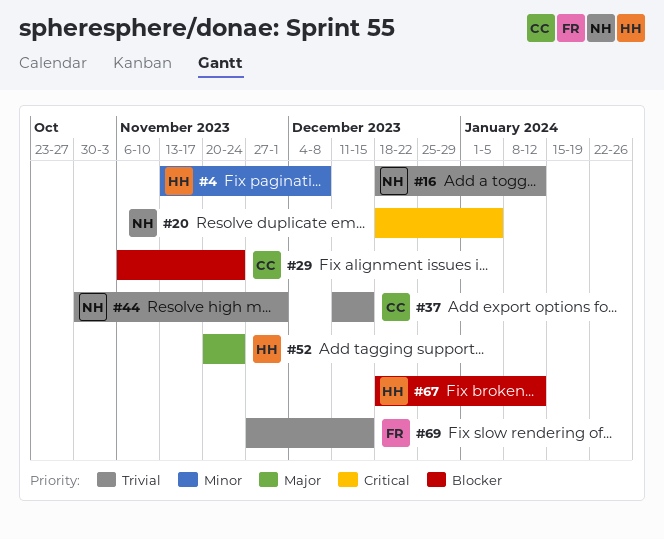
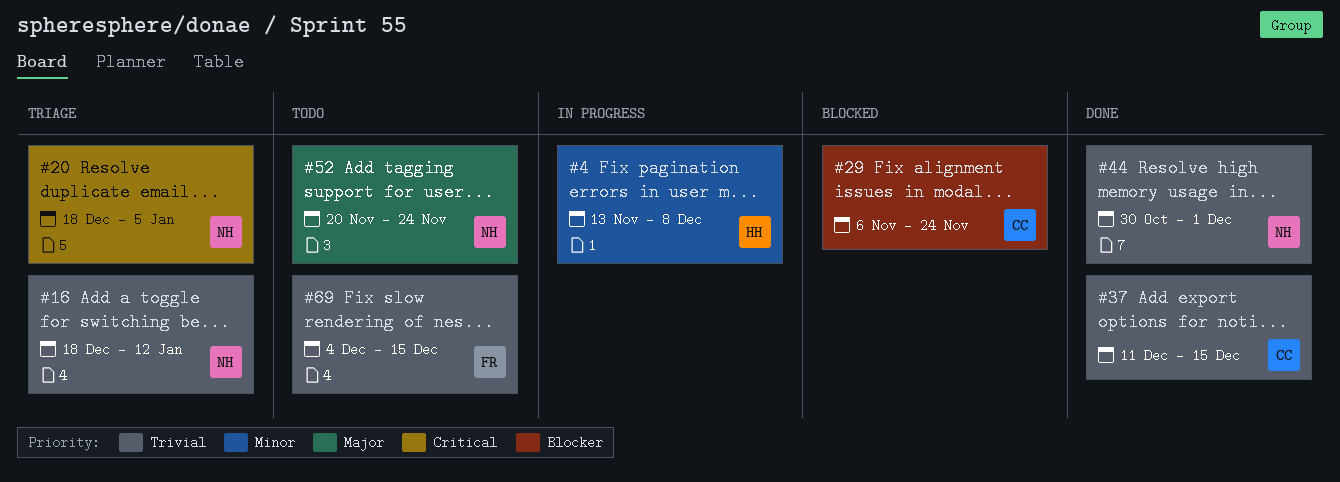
#52, owner: HH -> NH
#67: present -> none
#69, start: Nov 27 -> Dec 4

